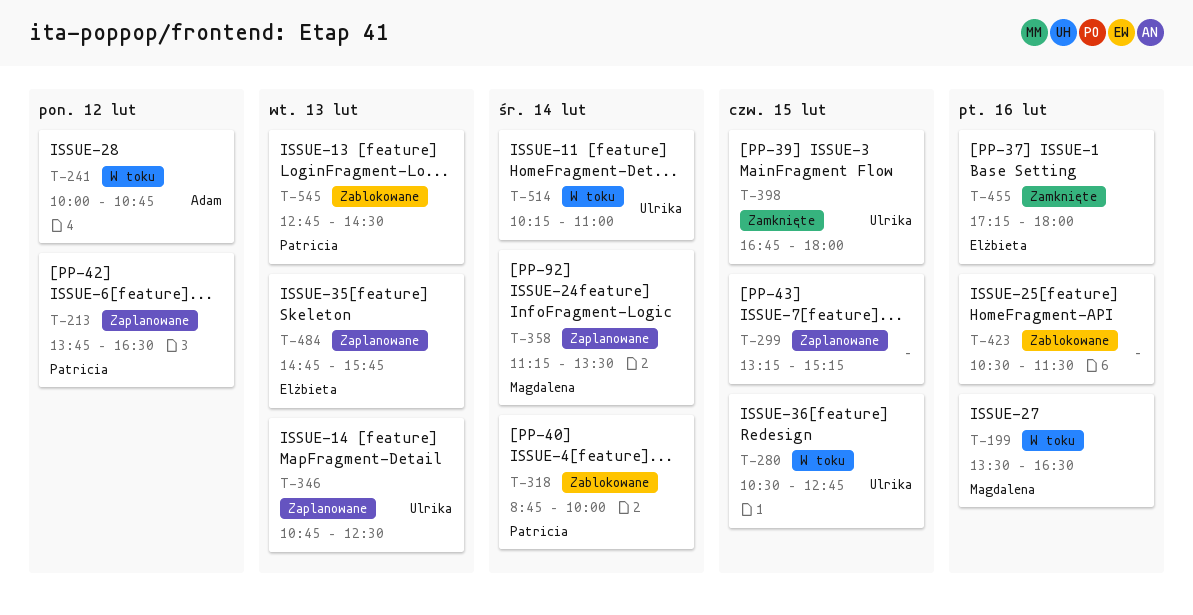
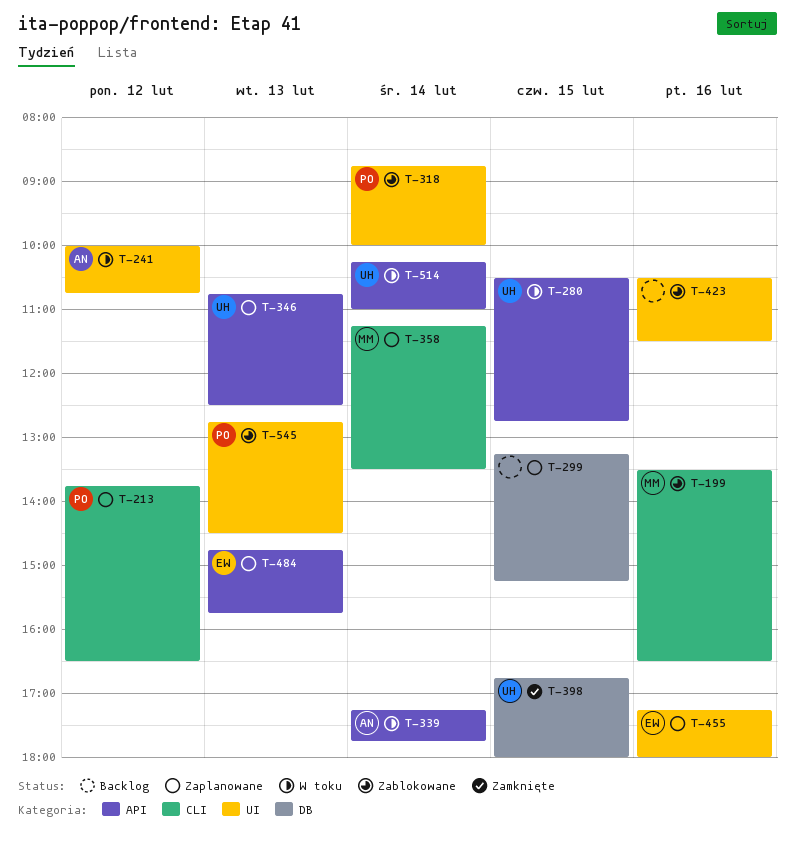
T-199, status: W toku -> Zablokowane
T-339: none -> present
T-455, status: Zamknięte -> Zaplanowane

